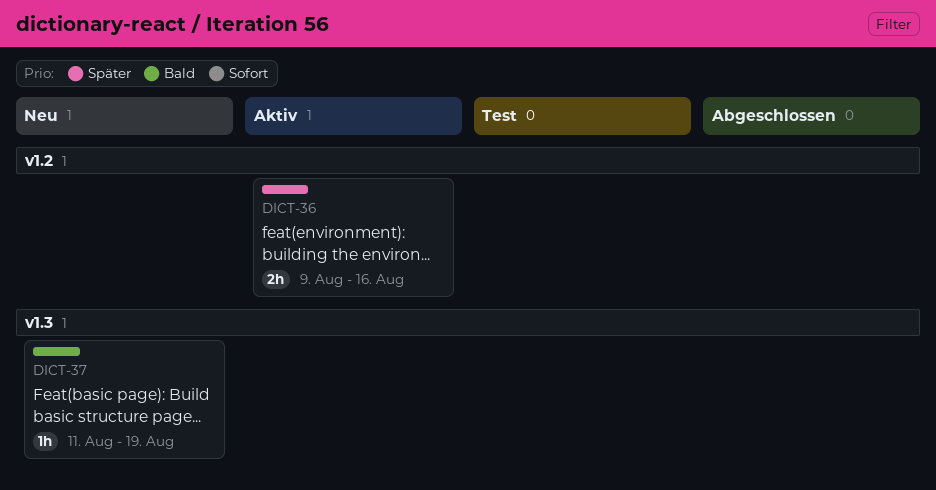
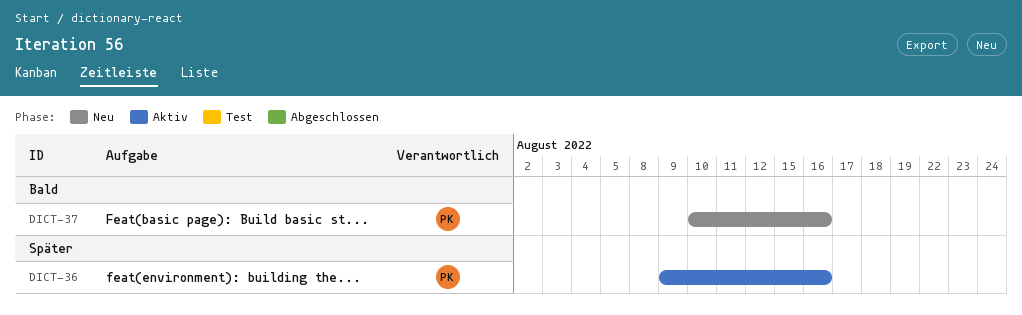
DICT-37, start: Aug 11 -> Aug 10
DICT-37, due: Aug 19 -> Aug 16

